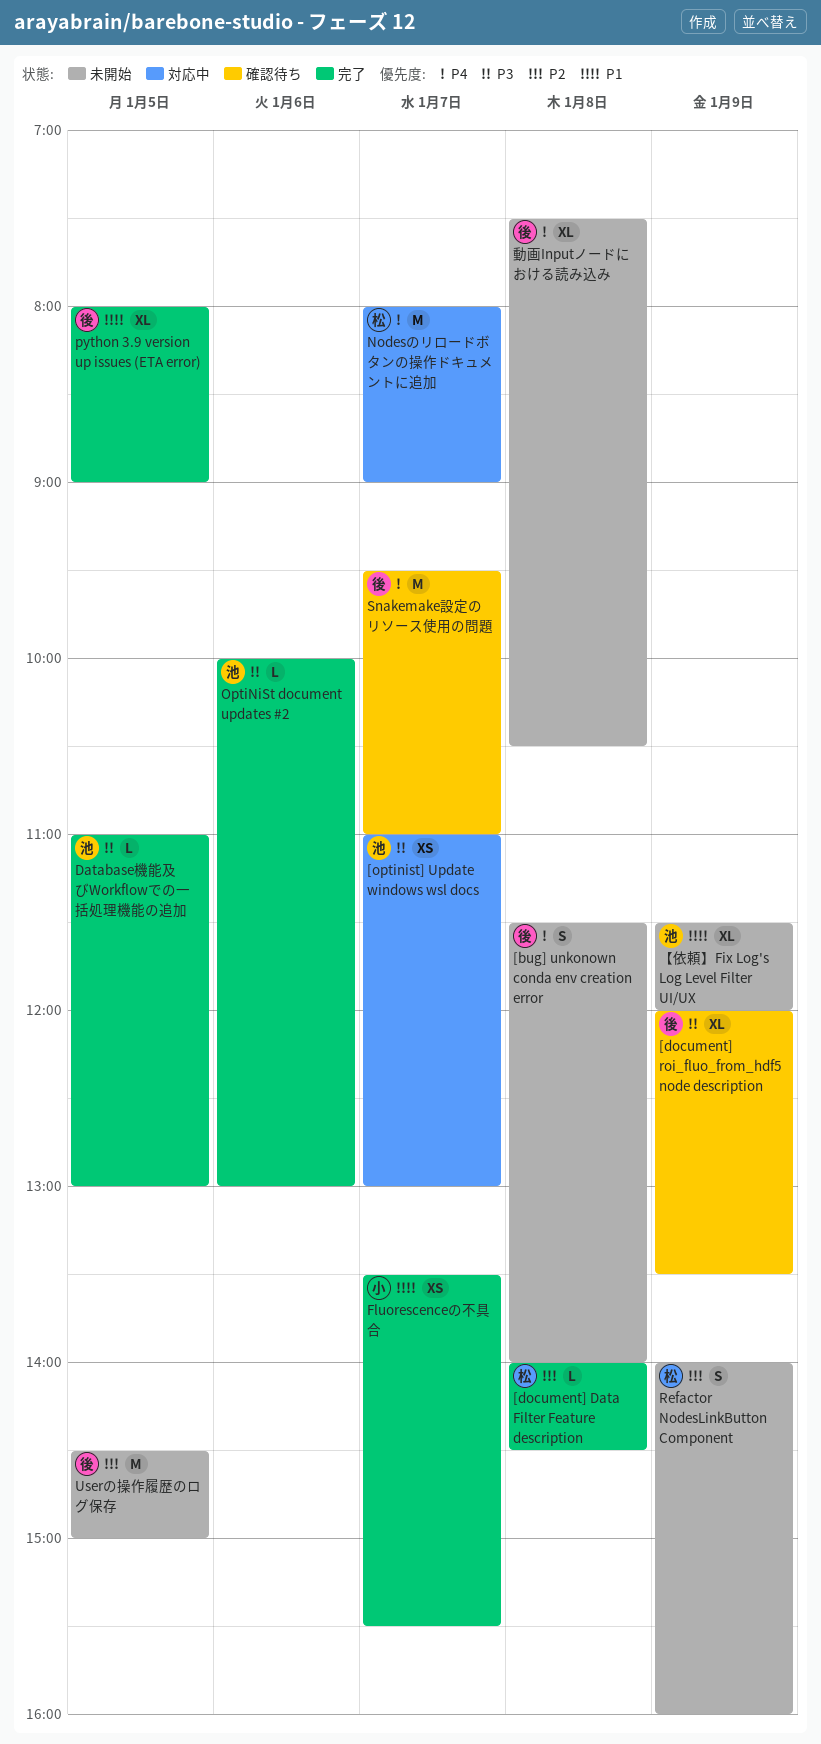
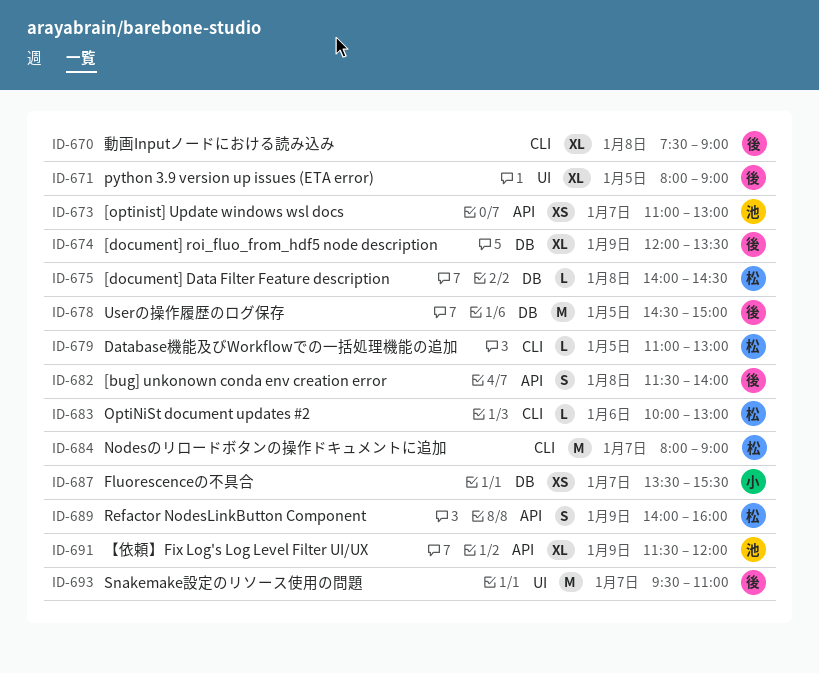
Database機能及びWorkflowでの一括処理機能の追加, owner: 池 -> 松
OptiNiSt document updates #2, owner: 池 -> 松
動画Inputノードにおける読み込み, ends: 10:30 -> 09:00

